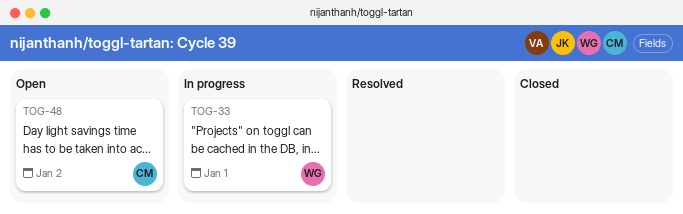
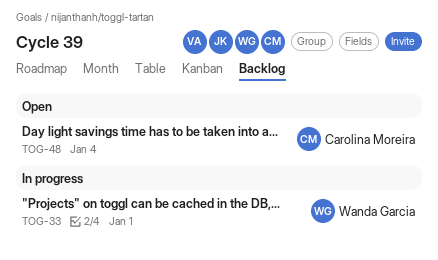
TOG-48, due: Jan 2 -> Jan 4

